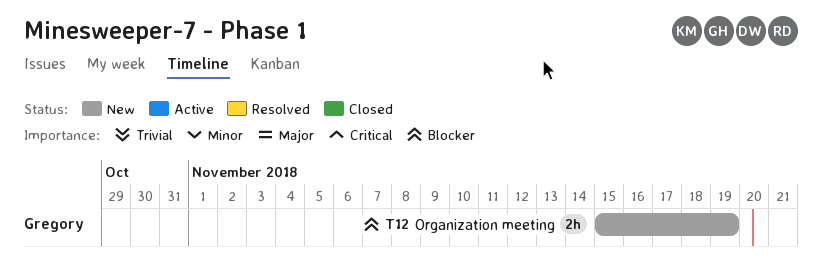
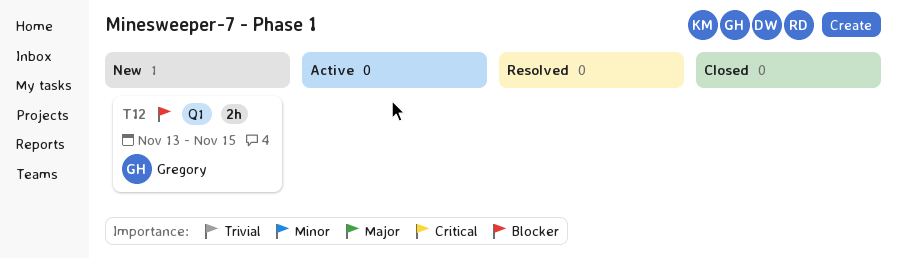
T12, start: Nov 15 -> Nov 13
T12, due: Nov 19 -> Nov 15

